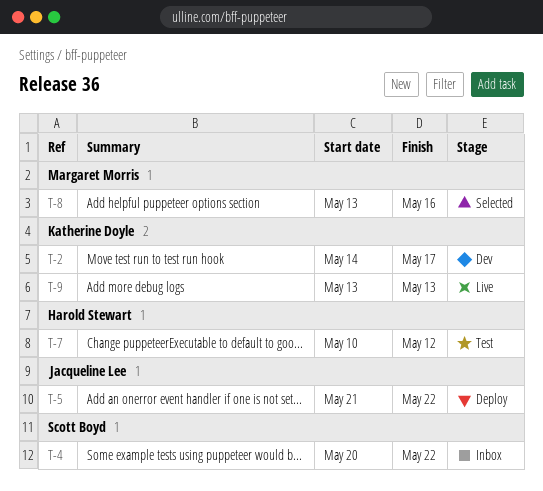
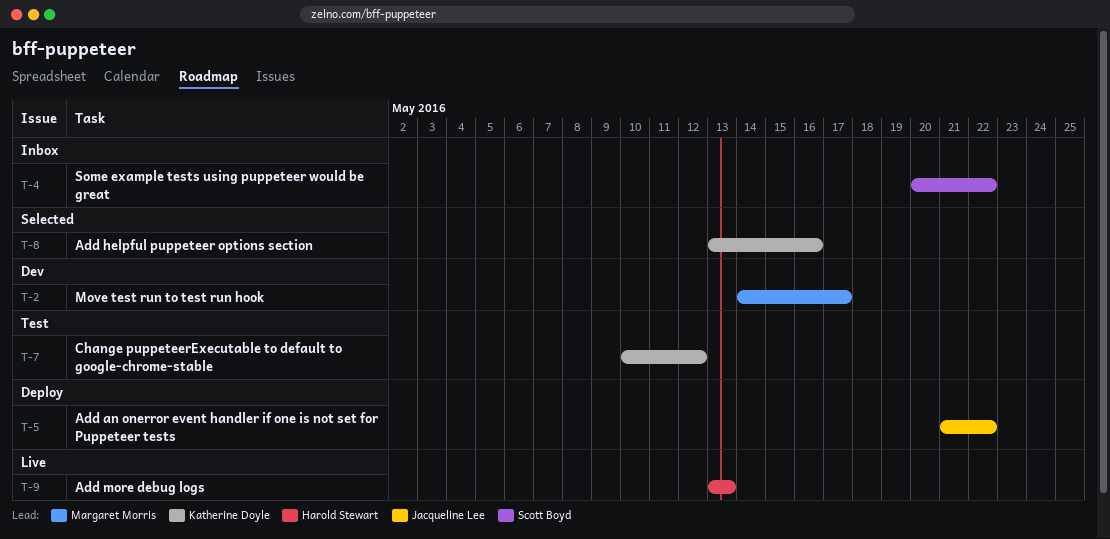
T-2, owner: Katherine Doyle -> Margaret Morris
T-7, owner: Harold Stewart -> Katherine Doyle
T-8, owner: Margaret Morris -> Katherine Doyle
T-9, owner: Katherine Doyle -> Harold Stewart

